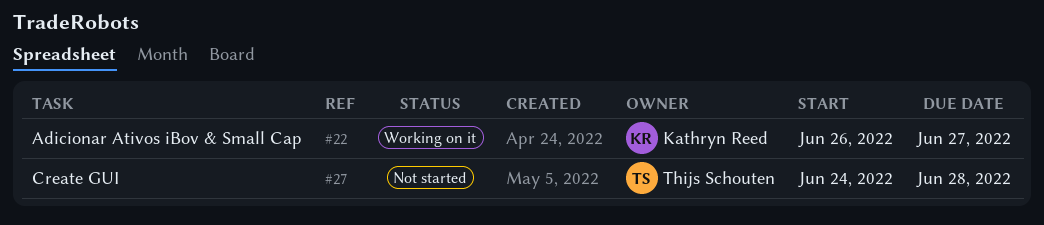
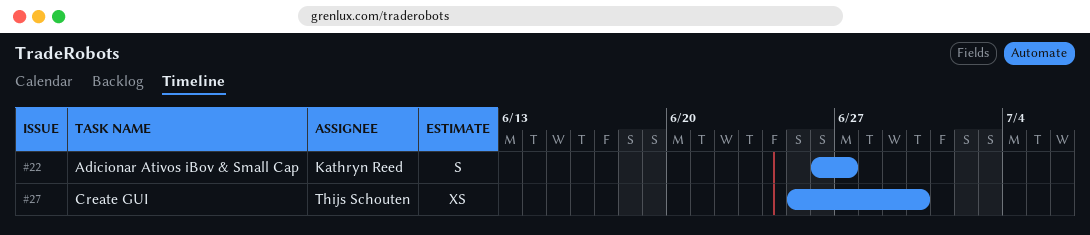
#27, start: Jun 24 -> Jun 25
#27, due: Jun 28 -> Jun 30

